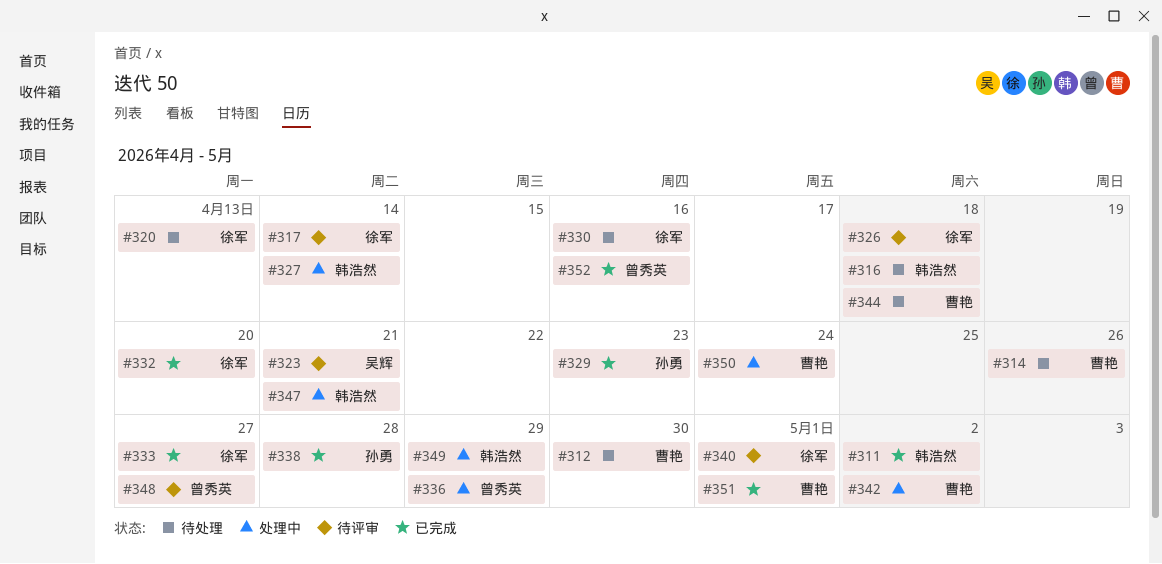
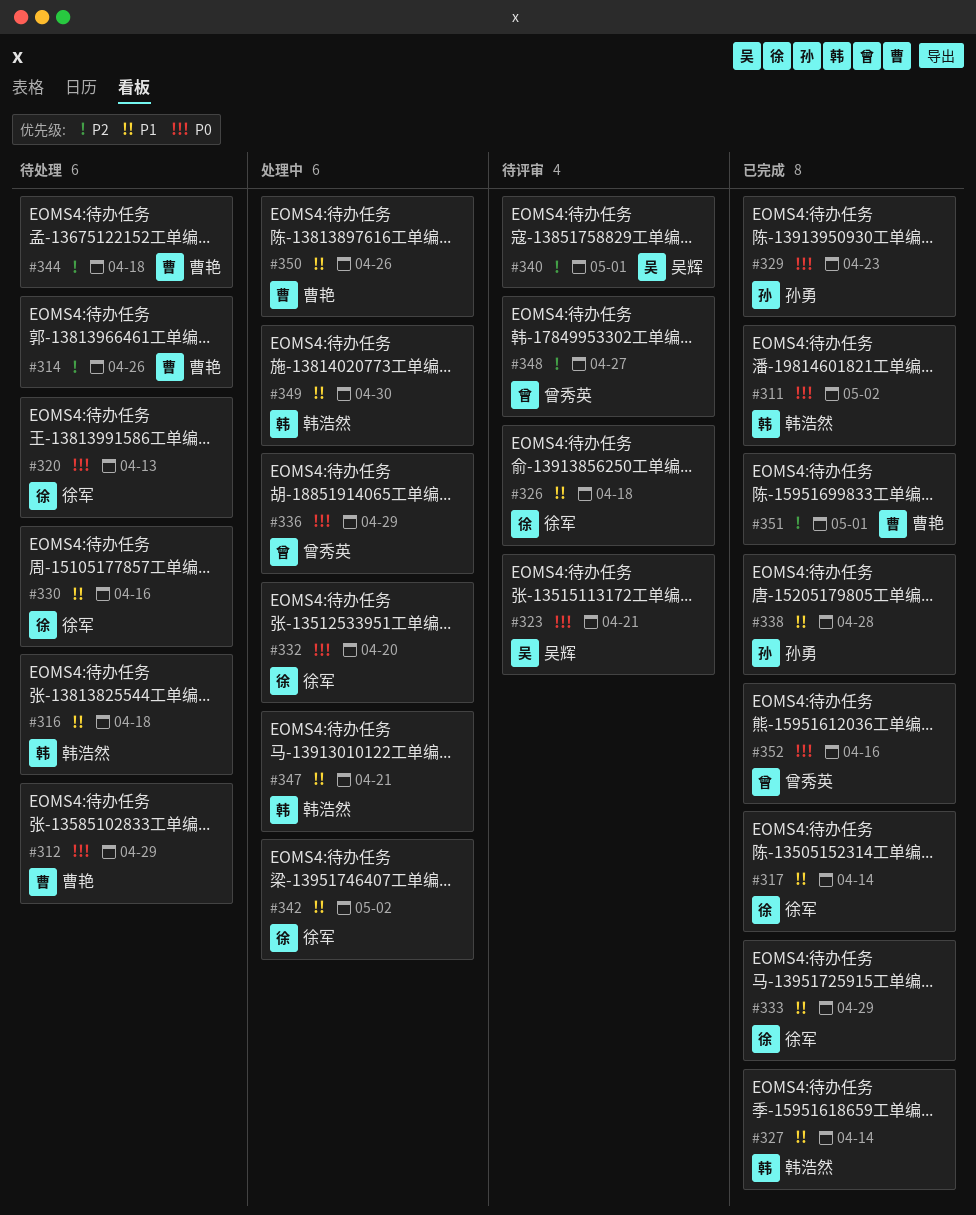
#312, due: Apr 30 -> Apr 29
#317, status: 待评审 -> 已完成
#327, status: 处理中 -> 已完成
#332, status: 已完成 -> 处理中
#333, due: Apr 27 -> Apr 29
#340, owner: 徐军 -> 吴辉
#342, owner: 曹艳 -> 徐军
#349, due: Apr 29 -> Apr 30
#350, due: Apr 24 -> Apr 26

